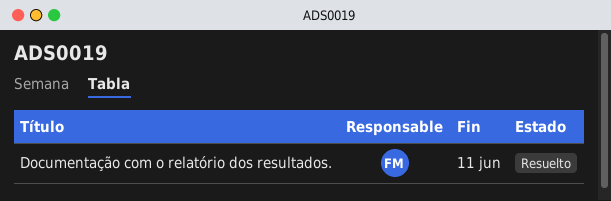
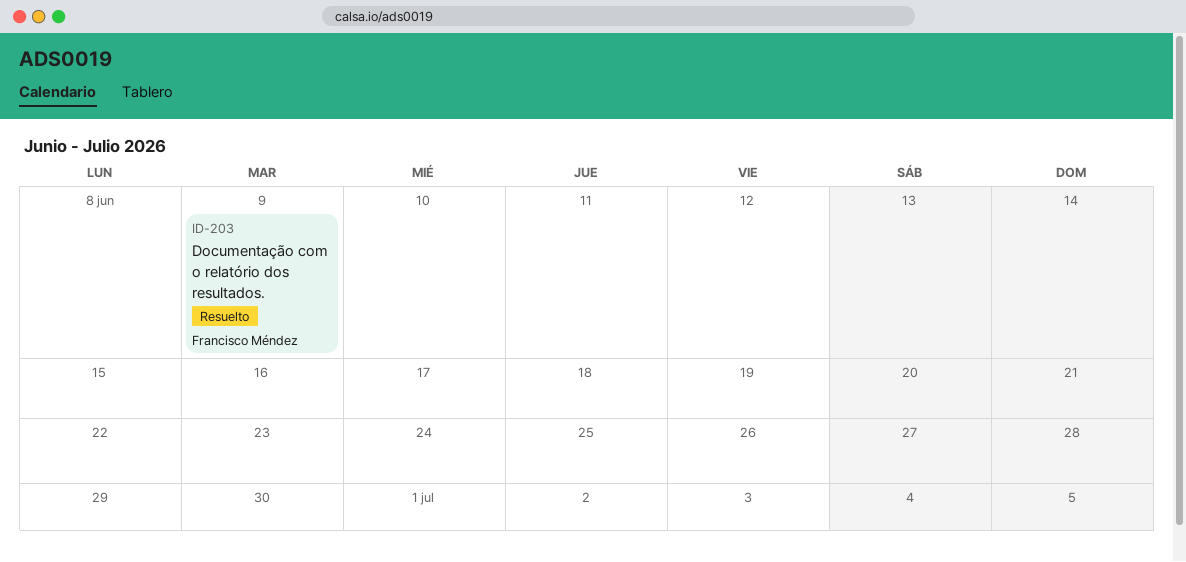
Documentação com o relatório dos resultados., due: Jun 11 -> Jun 9

